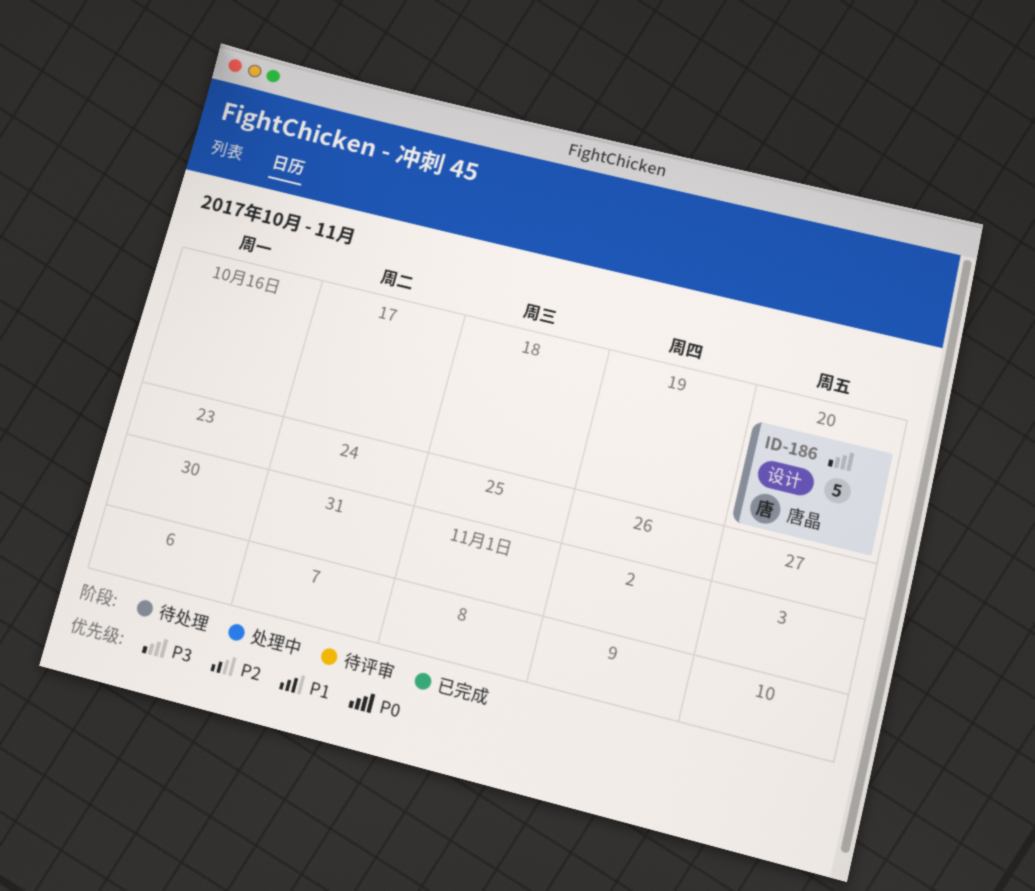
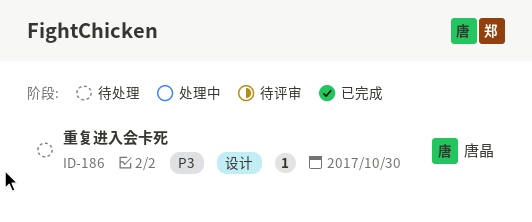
ID-186, estimate: 5 -> 1
ID-186, due: Oct 20 -> Oct 30

